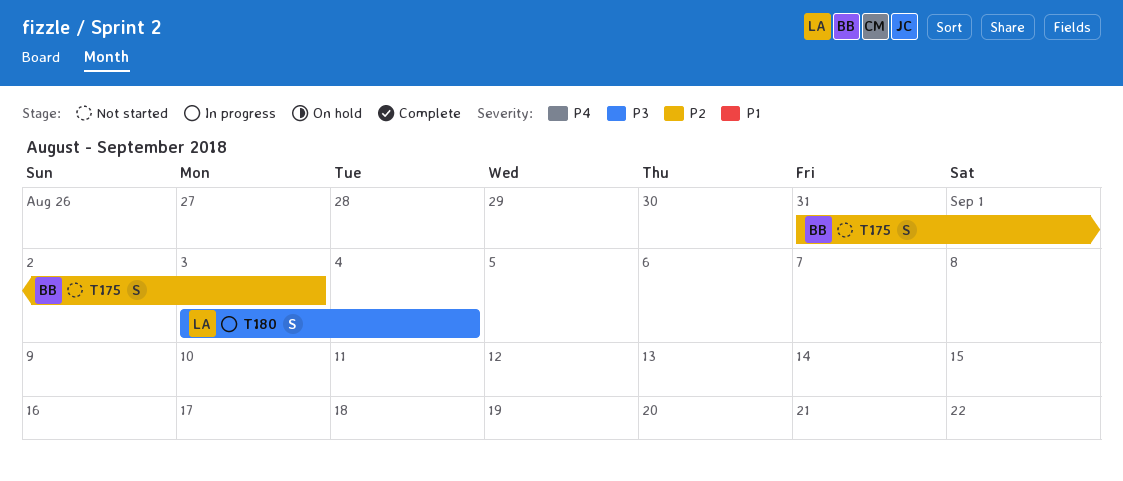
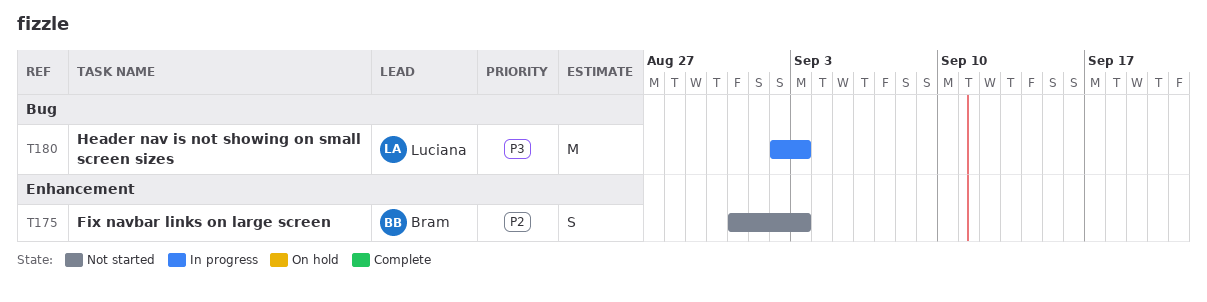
T180, estimate: S -> M
T180, start: Sep 3 -> Sep 2
T180, due: Sep 4 -> Sep 3

